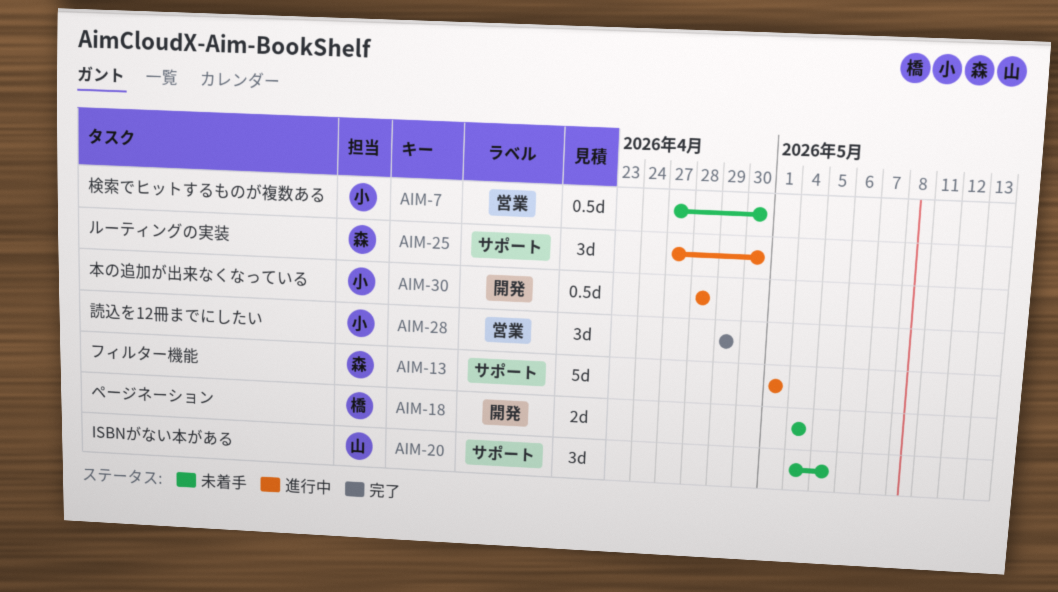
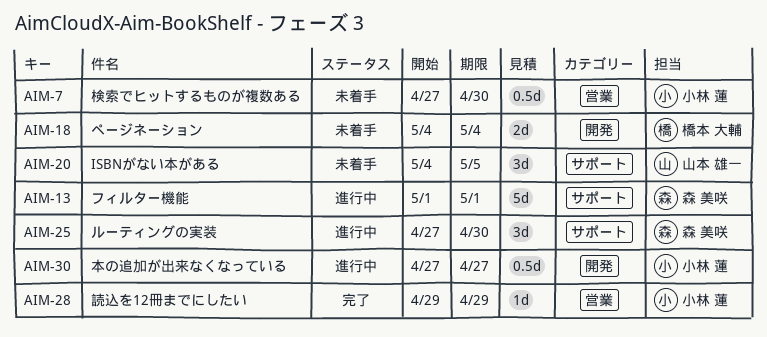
AIM-28, estimate: 3d -> 1d
AIM-30, start: Apr 28 -> Apr 27
AIM-30, due: Apr 28 -> Apr 27

